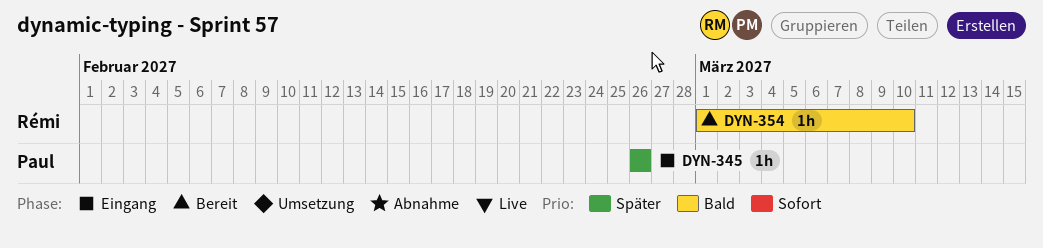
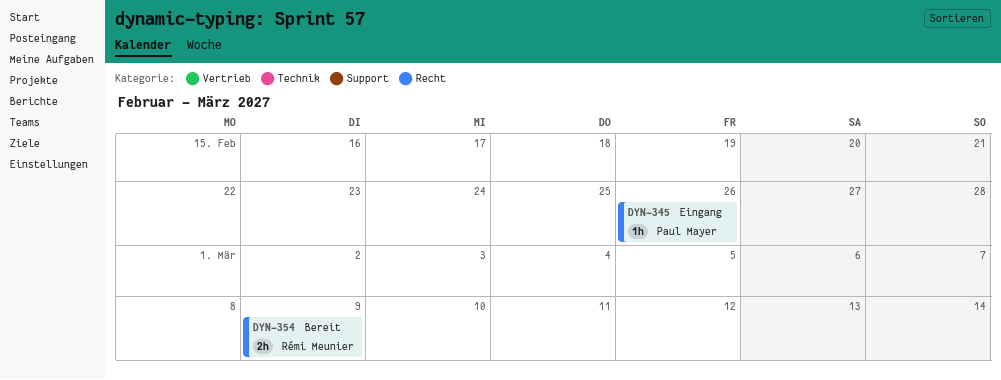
DYN-354, estimate: 1h -> 2h
DYN-354, due: Mar 10 -> Mar 9

